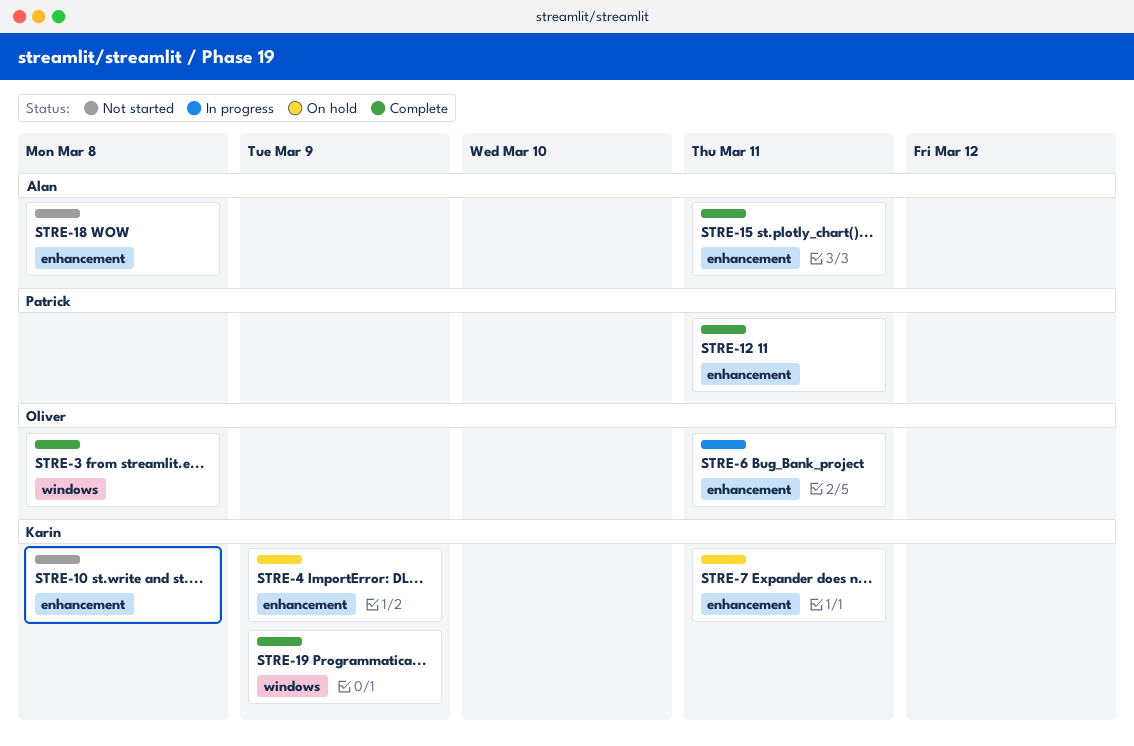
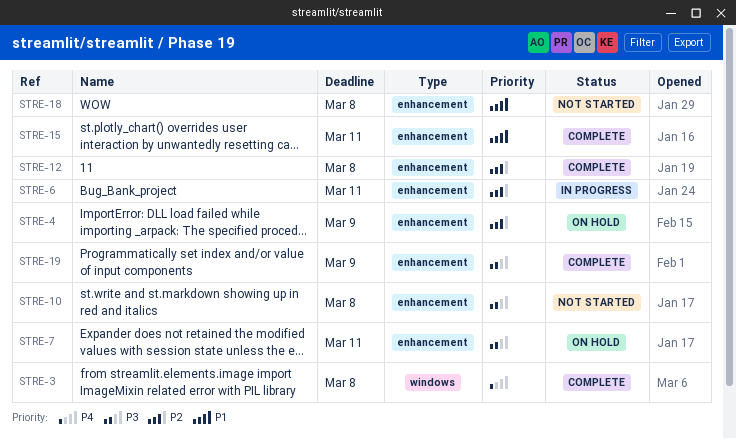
STRE-12, due: Mar 11 -> Mar 8
STRE-19, label: windows -> enhancement

